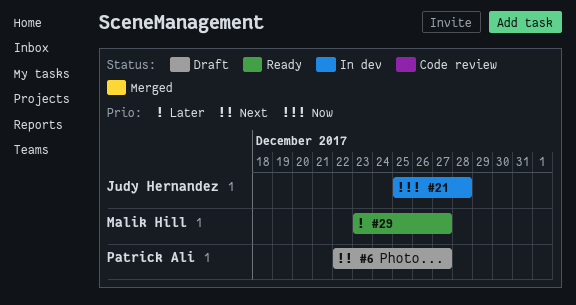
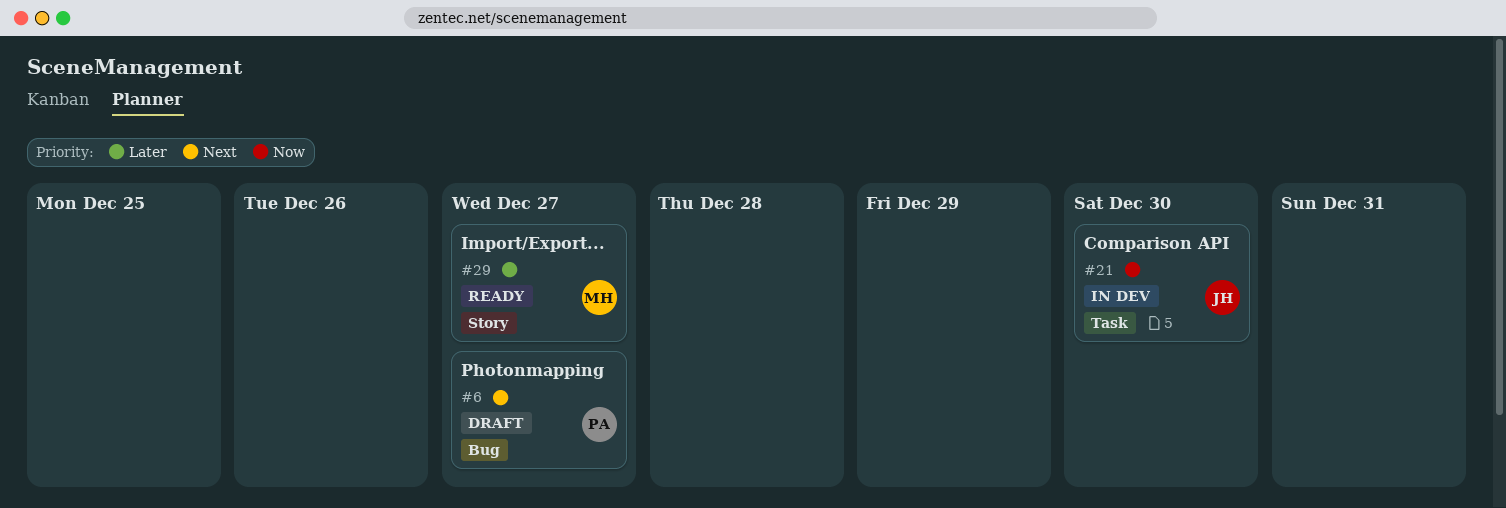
#21, due: Dec 28 -> Dec 30

